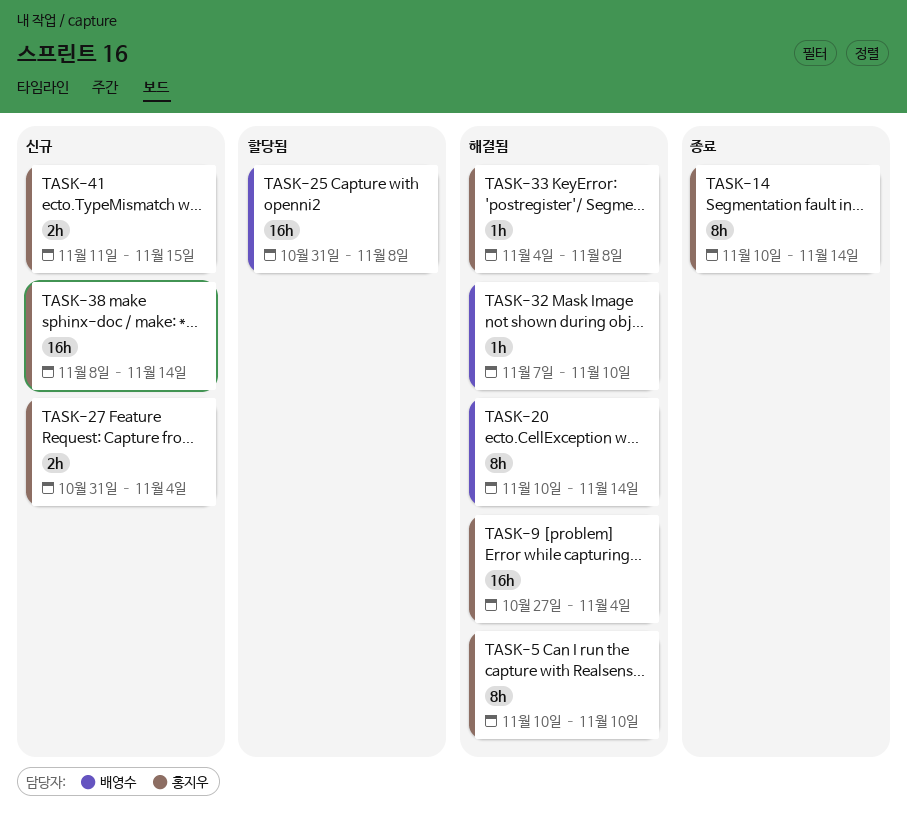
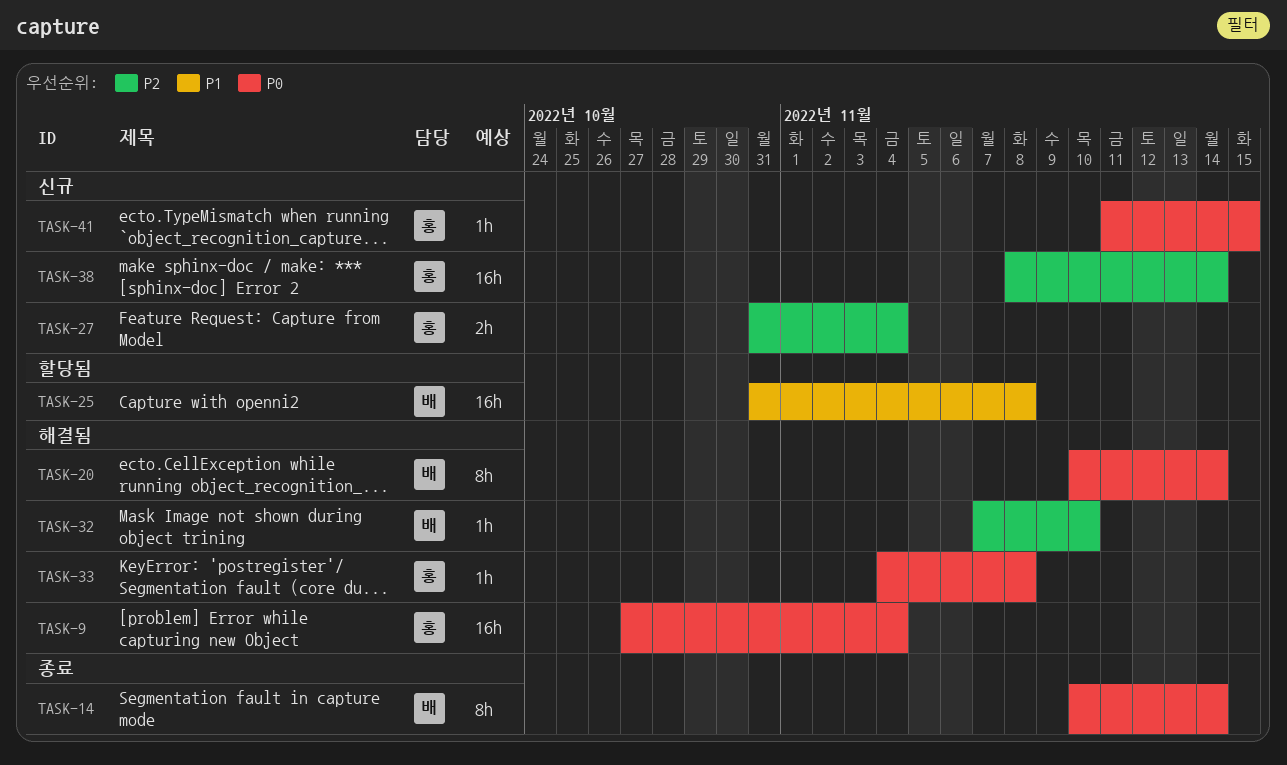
TASK-5: present -> none
TASK-14, owner: 홍지우 -> 배영수
TASK-41, estimate: 2h -> 1h

